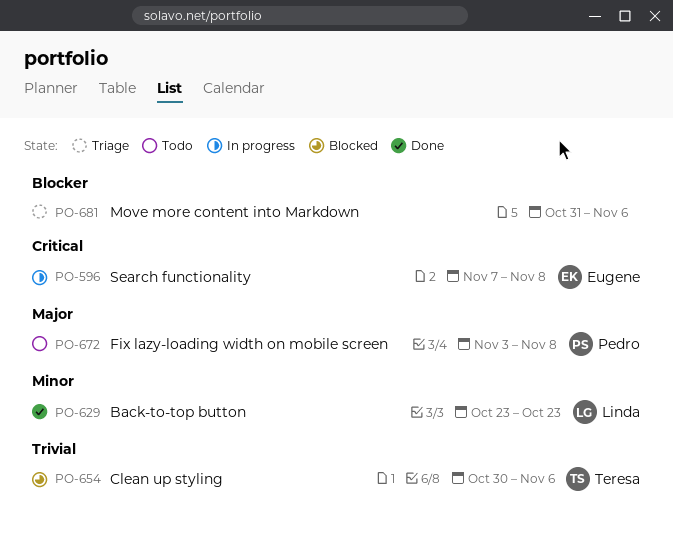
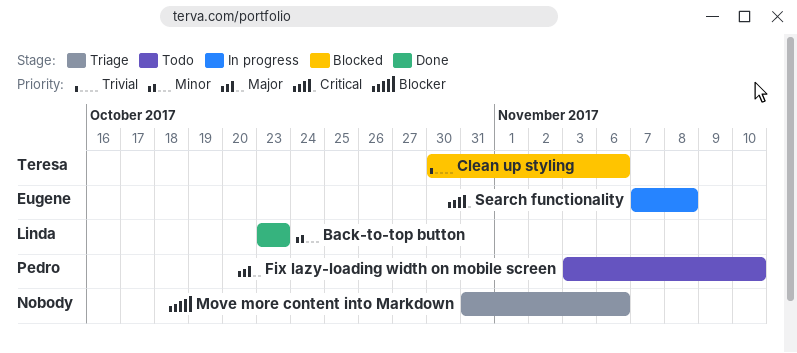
Fix lazy-loading width on mobile screen, due: Nov 8 -> Nov 10

